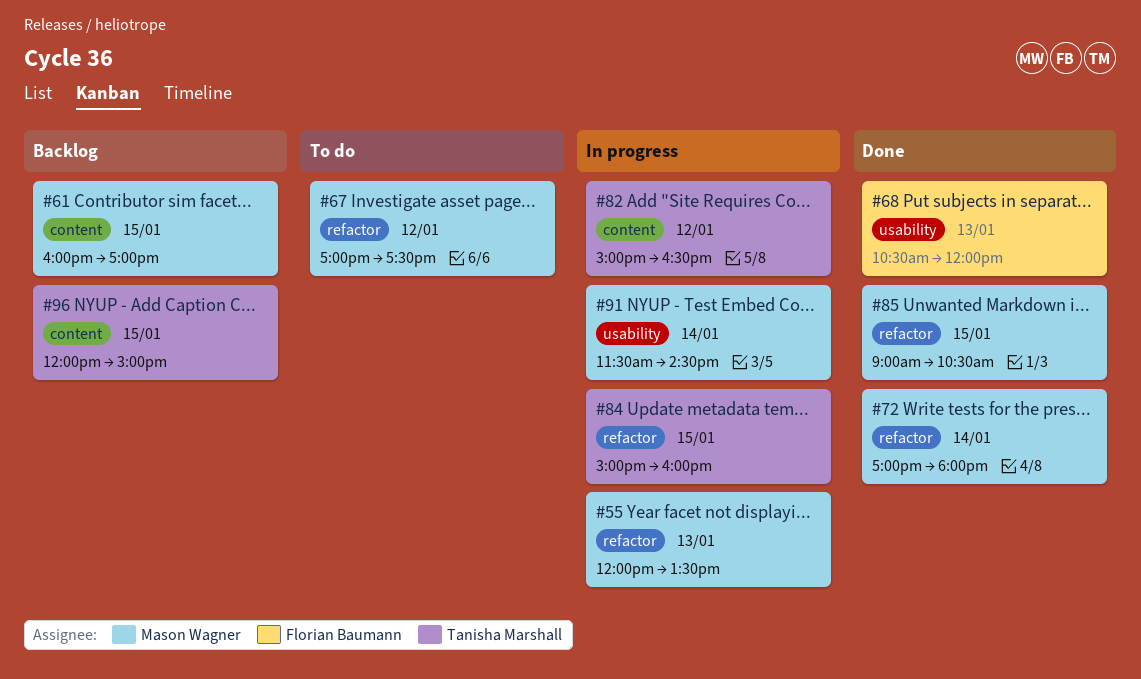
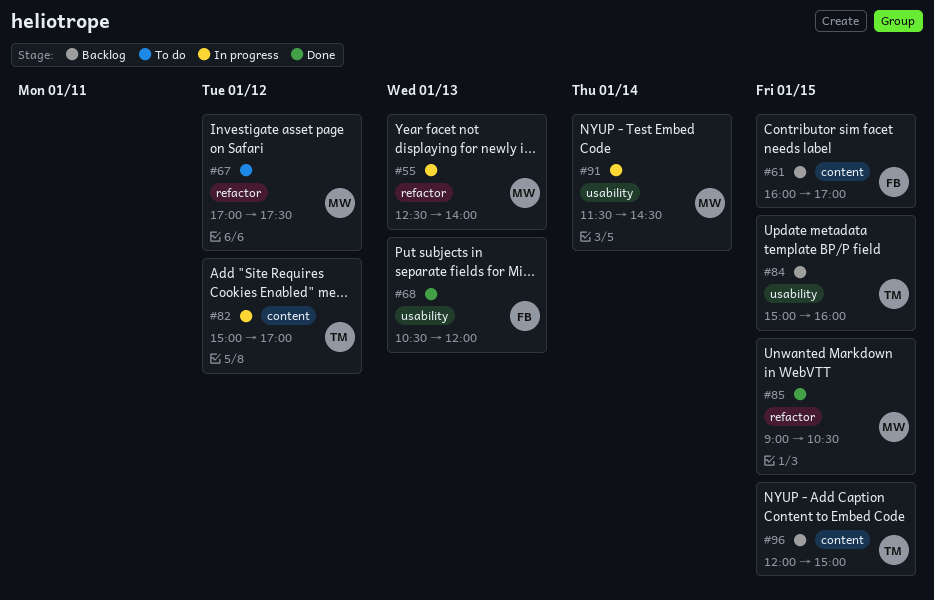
#55, begins: 12:00 -> 12:30
#55, ends: 13:30 -> 14:00
#61, owner: Mason Wagner -> Florian Baumann
#72: present -> none
#82, ends: 16:30 -> 17:00
#84, status: In progress -> Backlog
#84, label: refactor -> usability

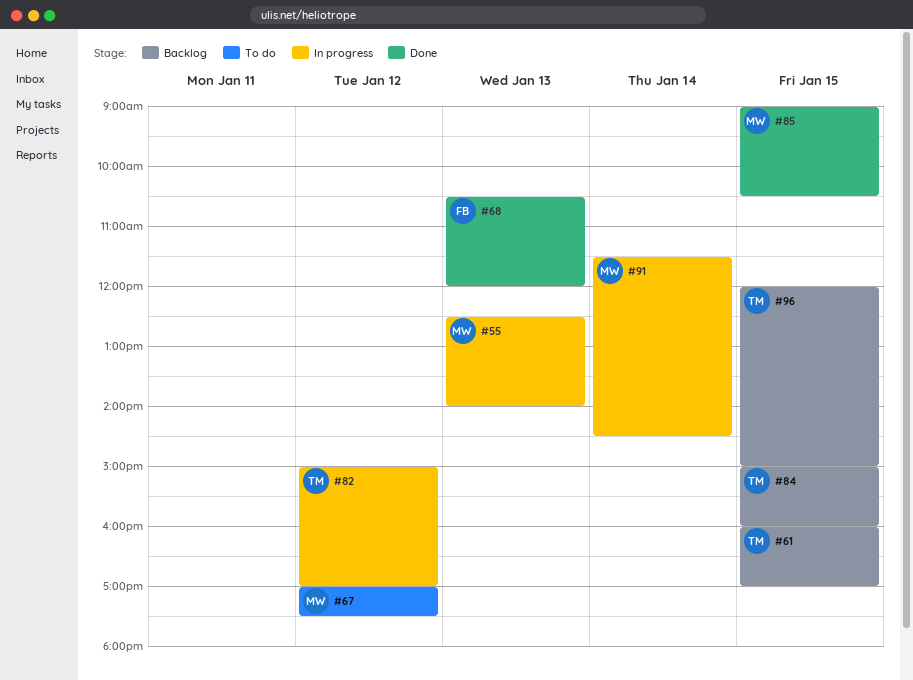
#61, owner: FB -> TM

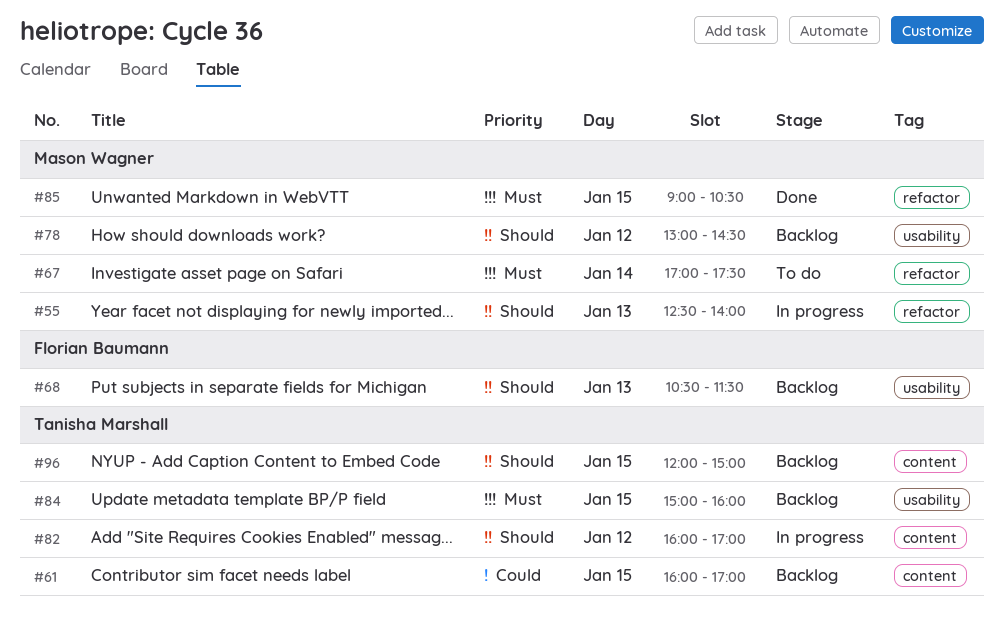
#67, day: Jan 12 -> Jan 14
#68, status: Done -> Backlog
#68, ends: 12:00 -> 11:30
#78: none -> present
#82, begins: 15:00 -> 16:00
#91: present -> none

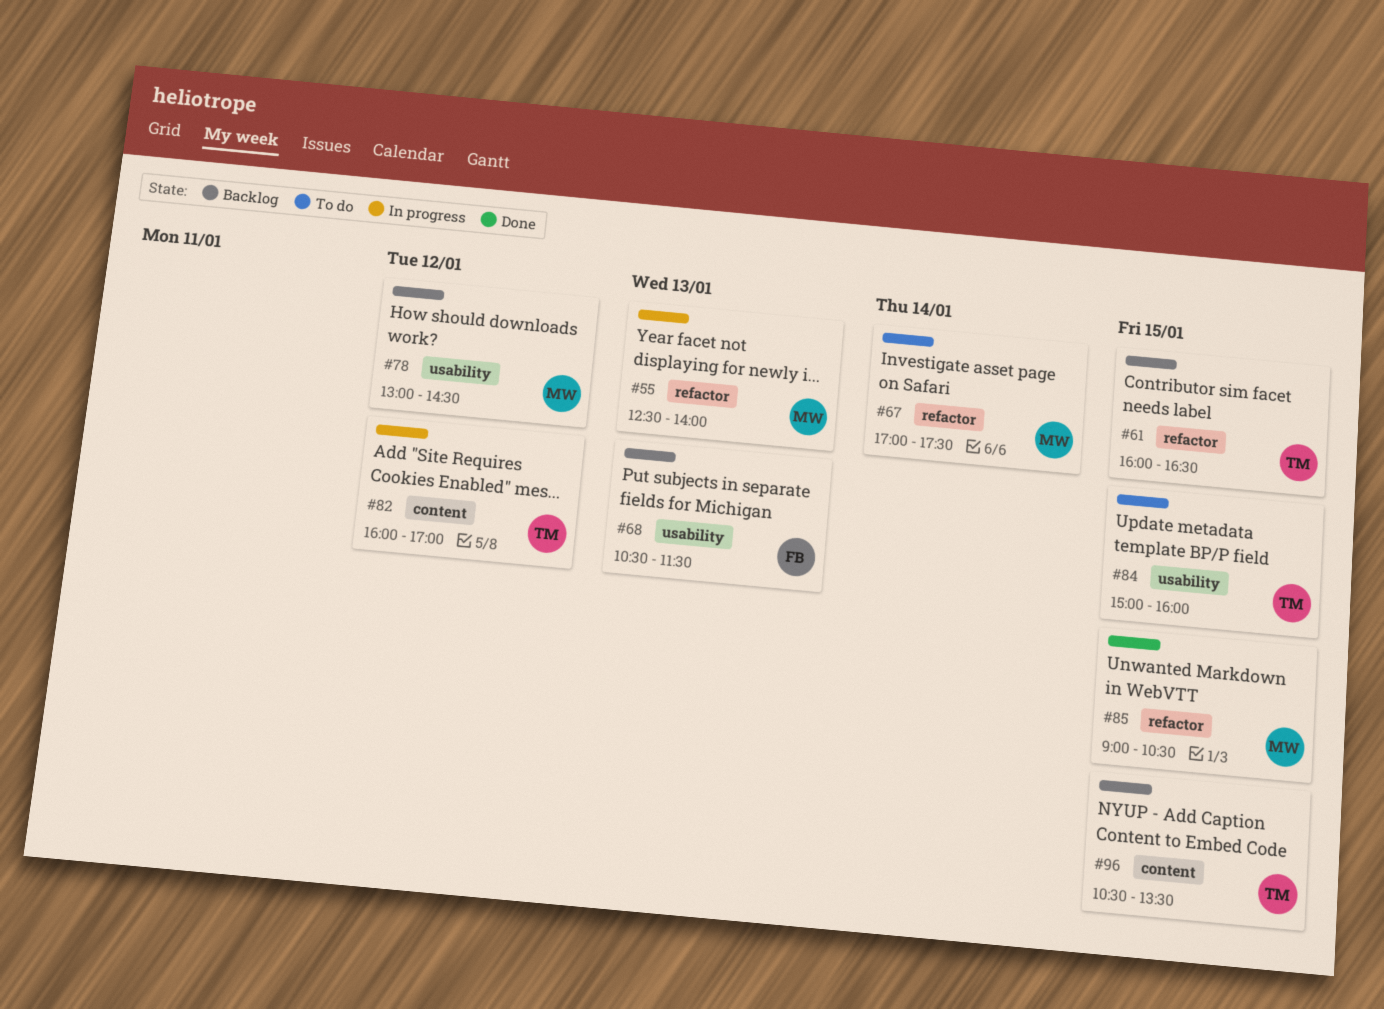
#61, label: content -> refactor
#61, ends: 17:00 -> 16:30
#84, status: Backlog -> To do
#96, begins: 12:00 -> 10:30
#96, ends: 15:00 -> 13:30

